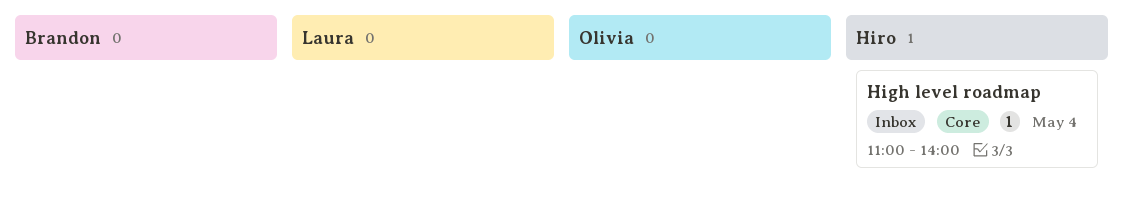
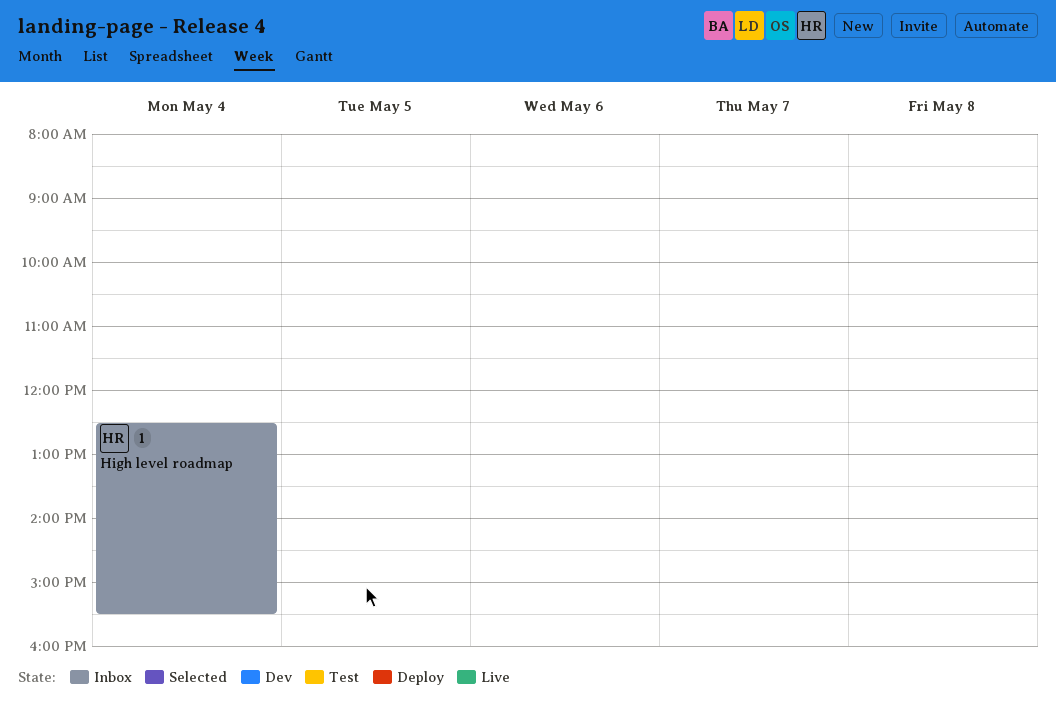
High level roadmap, begins: 11:00 -> 12:30
High level roadmap, ends: 14:00 -> 15:30

